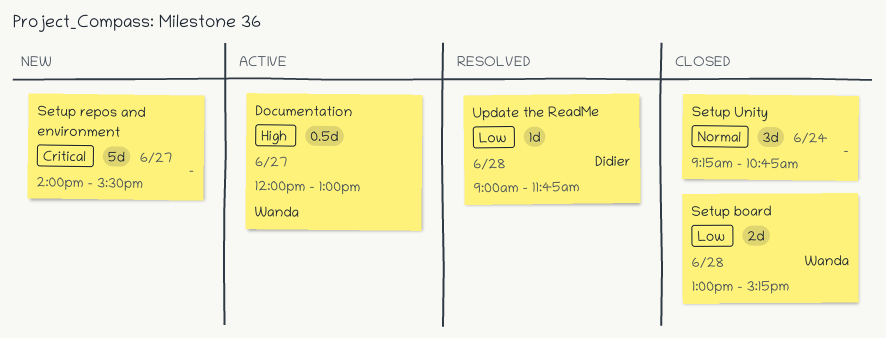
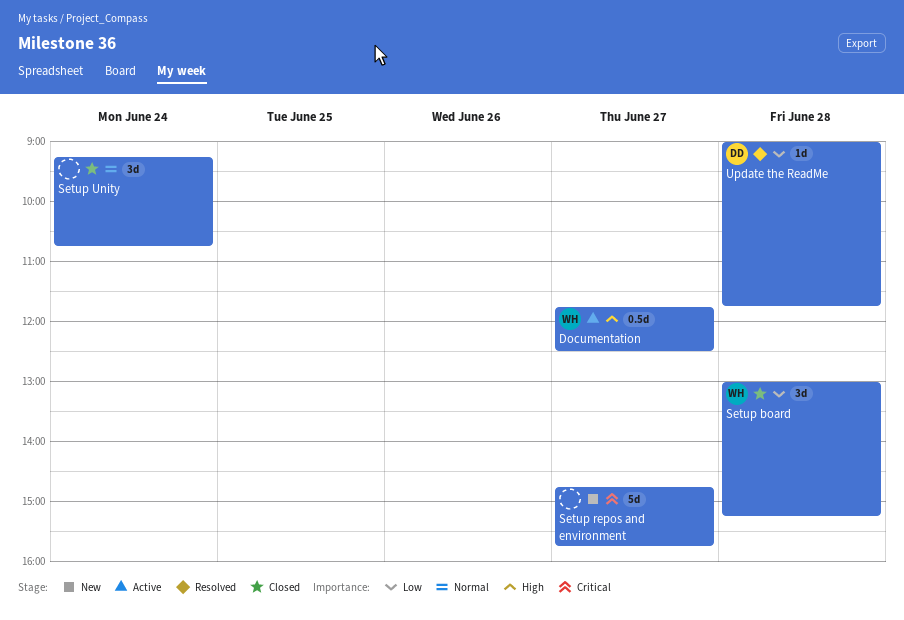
Documentation, begins: 12:00 -> 11:45
Documentation, ends: 13:00 -> 12:30
Setup board, estimate: 2d -> 3d
Setup repos and environment, begins: 14:00 -> 14:45
Setup repos and environment, ends: 15:30 -> 15:45

